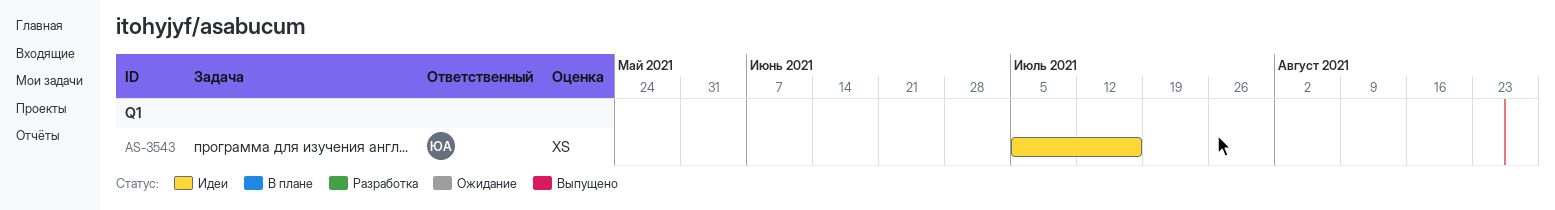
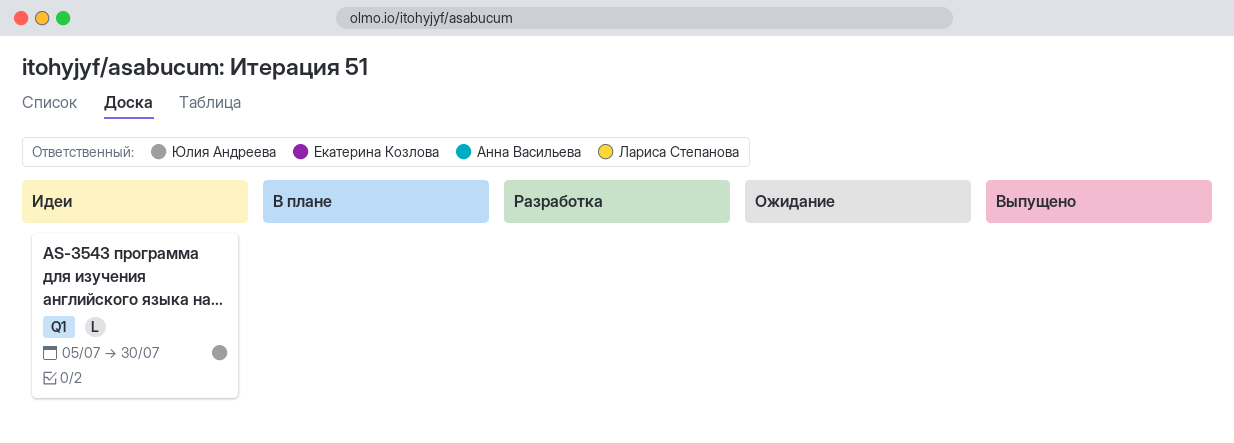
AS-3543, estimate: XS -> L
AS-3543, due: Jul 16 -> Jul 30

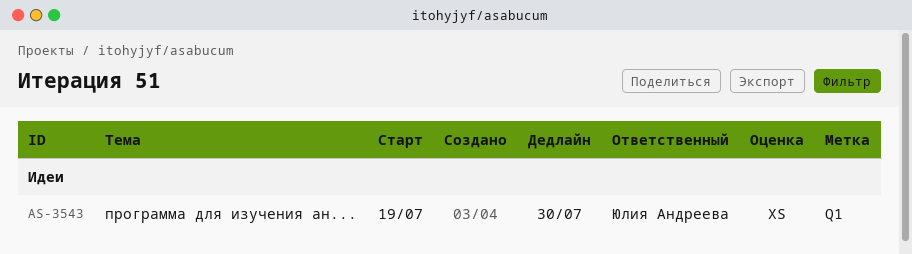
AS-3543, estimate: L -> XS
AS-3543, start: Jul 5 -> Jul 19

